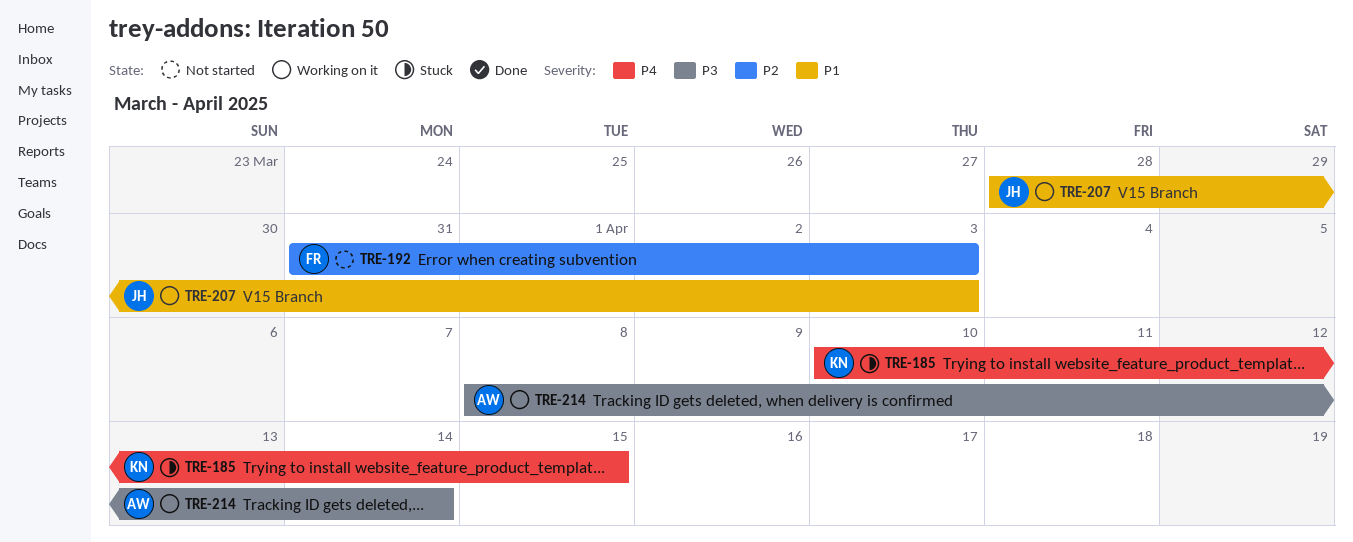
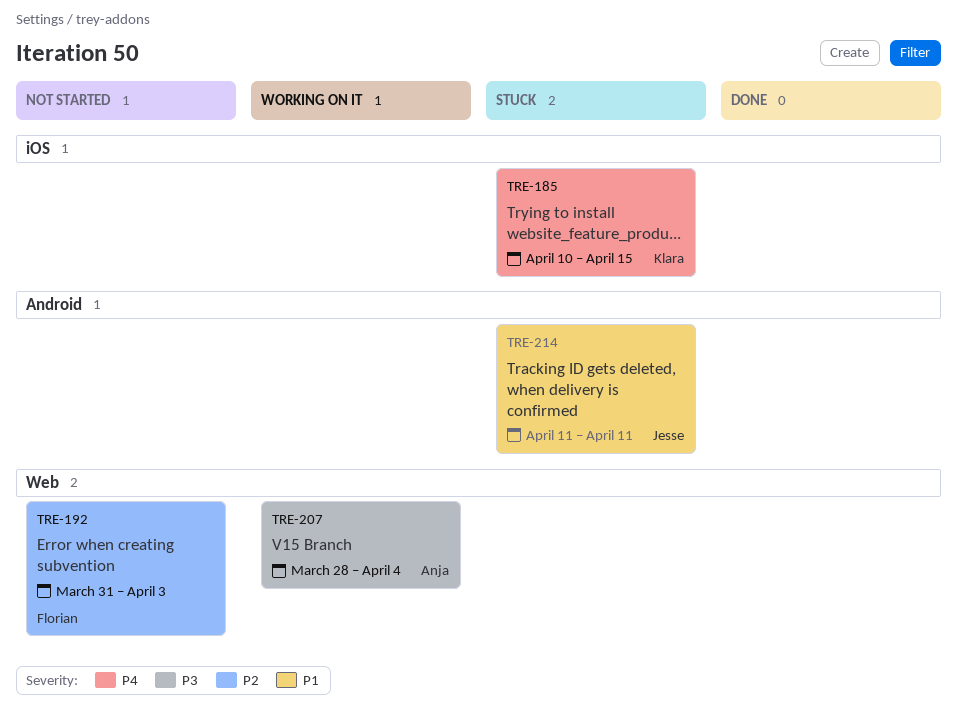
TRE-207, owner: Jesse -> Anja
TRE-207, priority: P1 -> P3
TRE-207, due: Apr 3 -> Apr 4
TRE-214, status: Working on it -> Stuck
TRE-214, owner: Anja -> Jesse
TRE-214, priority: P3 -> P1
TRE-214, start: Apr 8 -> Apr 11
TRE-214, due: Apr 14 -> Apr 11

